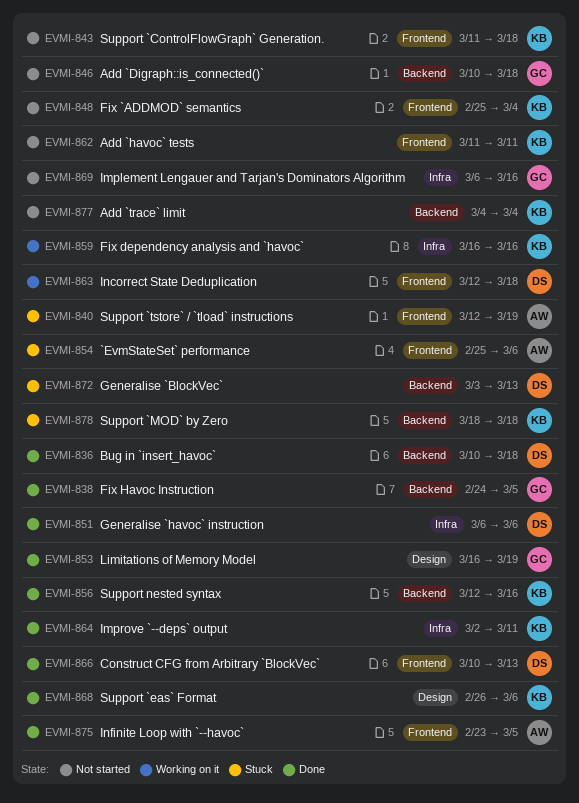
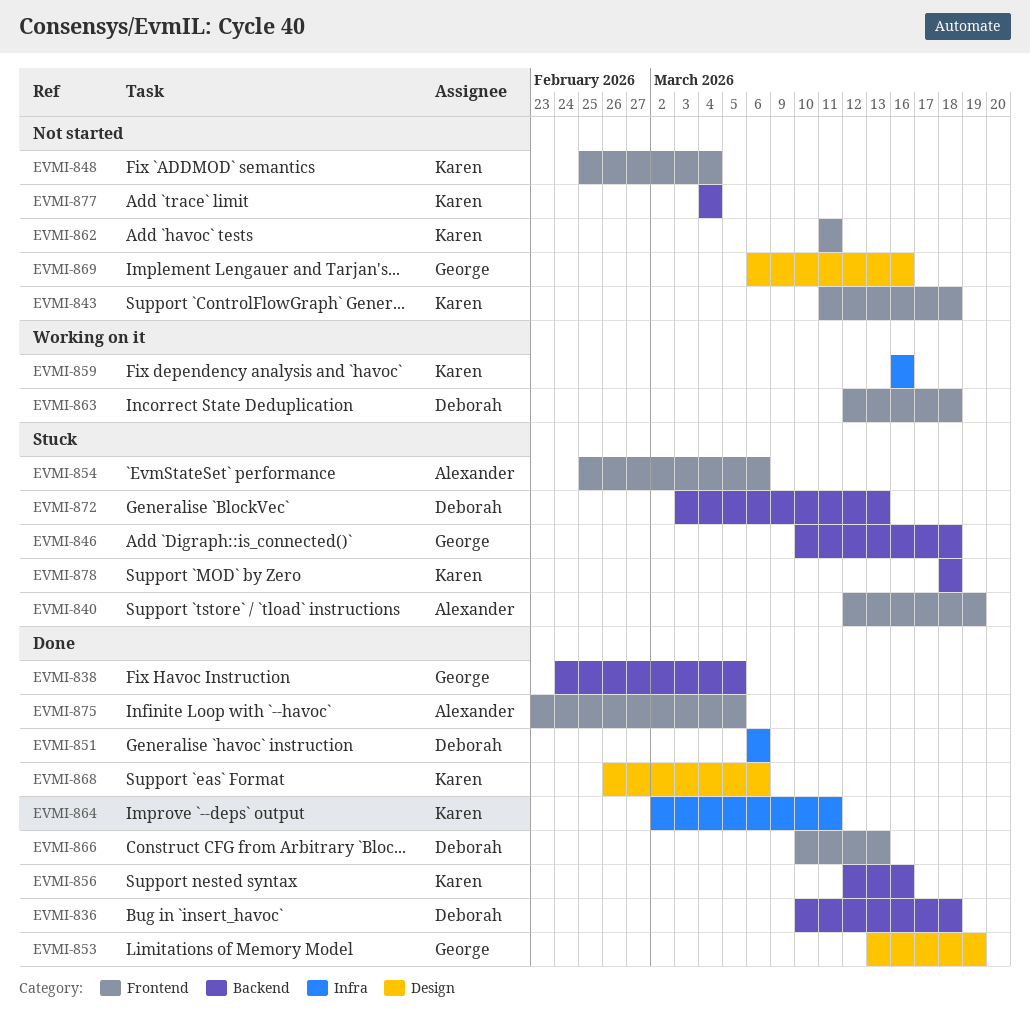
EVMI-846, status: Not started -> Stuck
EVMI-853, start: Mar 16 -> Mar 13
EVMI-869, label: Infra -> Design

